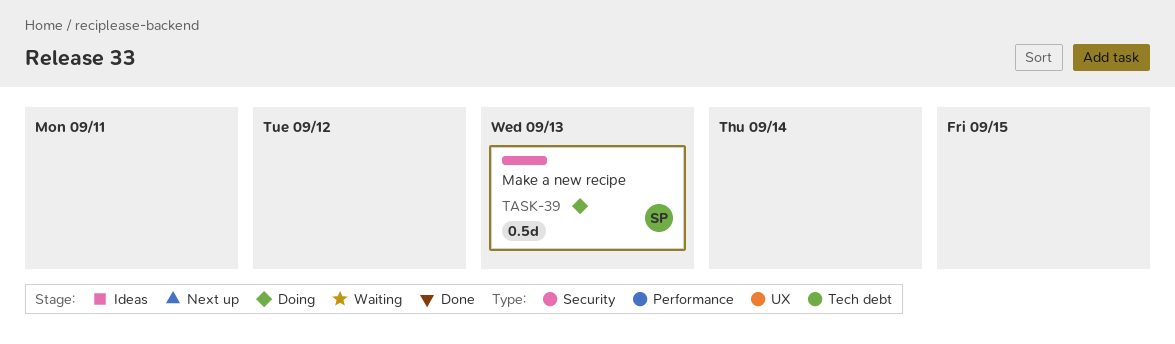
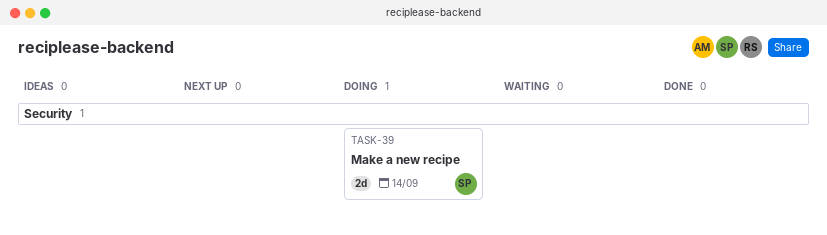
TASK-39, estimate: 0.5d -> 2d
TASK-39, due: Sep 13 -> Sep 14

